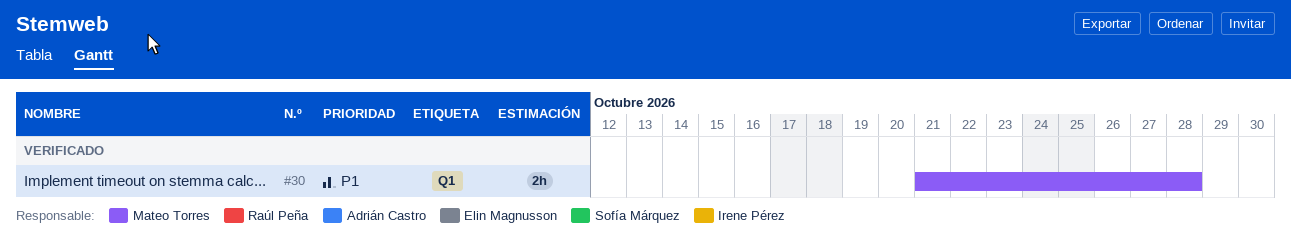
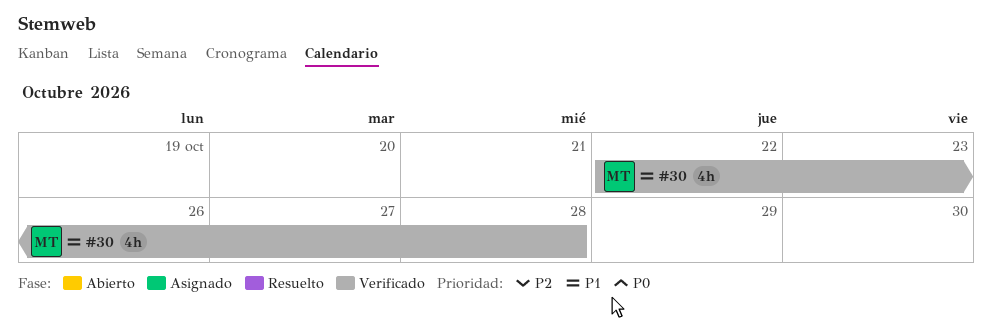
#30, estimate: 2h -> 4h
#30, start: Oct 21 -> Oct 22

